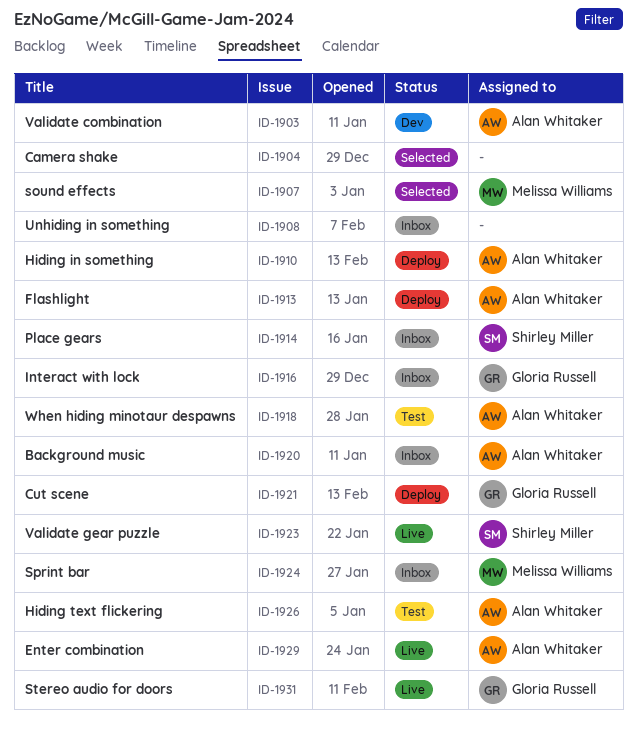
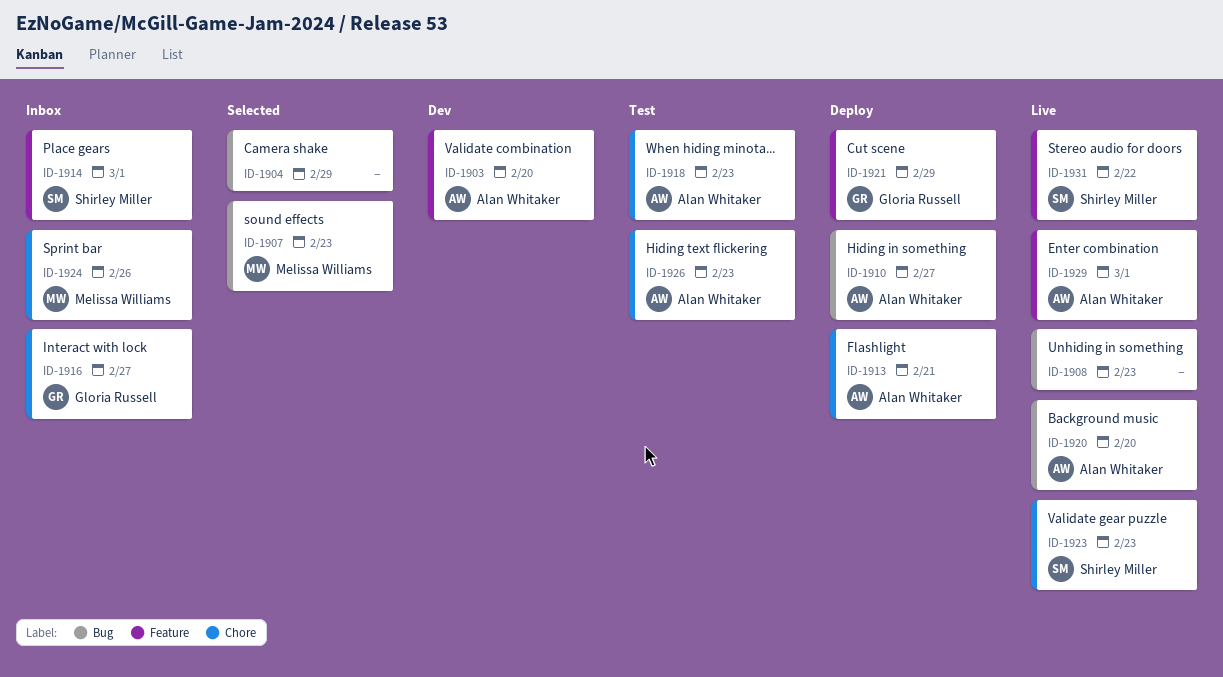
ID-1908, status: Inbox -> Live
ID-1920, status: Inbox -> Live
ID-1931, owner: Gloria Russell -> Shirley Miller

